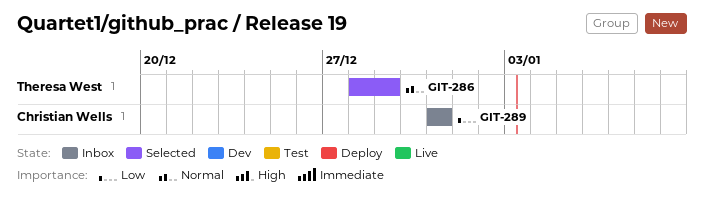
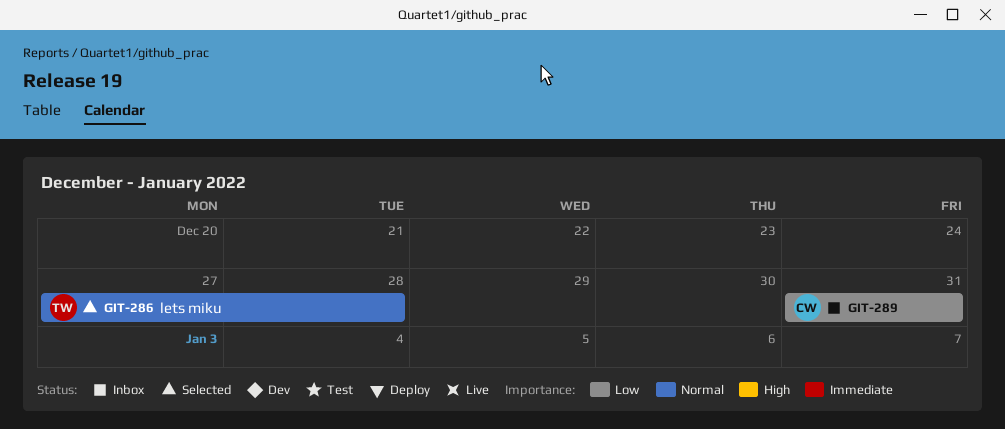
GIT-286, start: Dec 28 -> Dec 27
GIT-286, due: Dec 29 -> Dec 28

